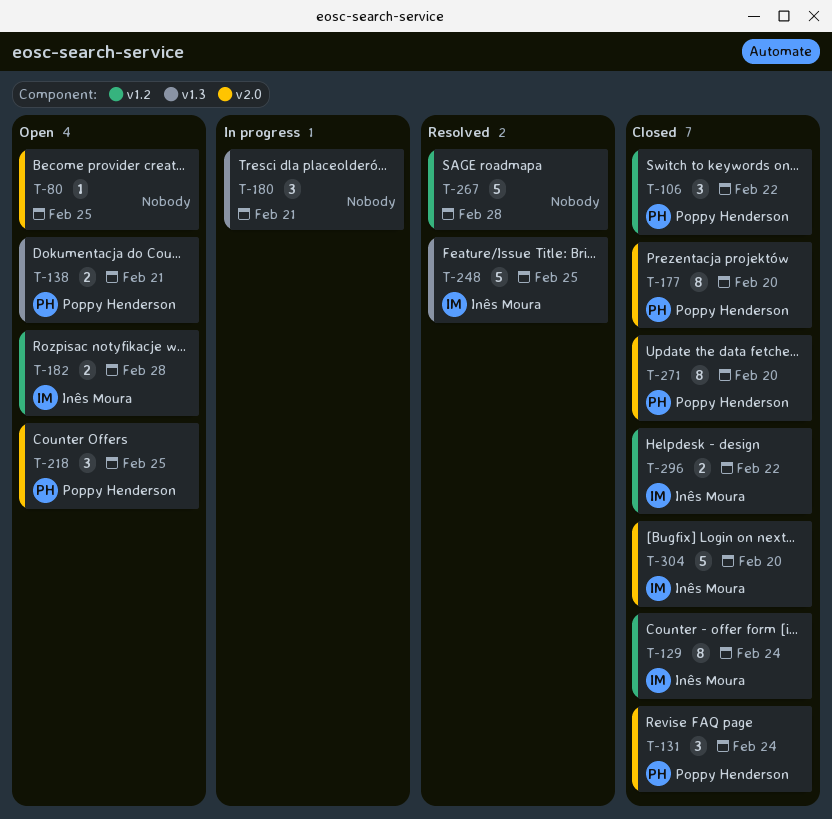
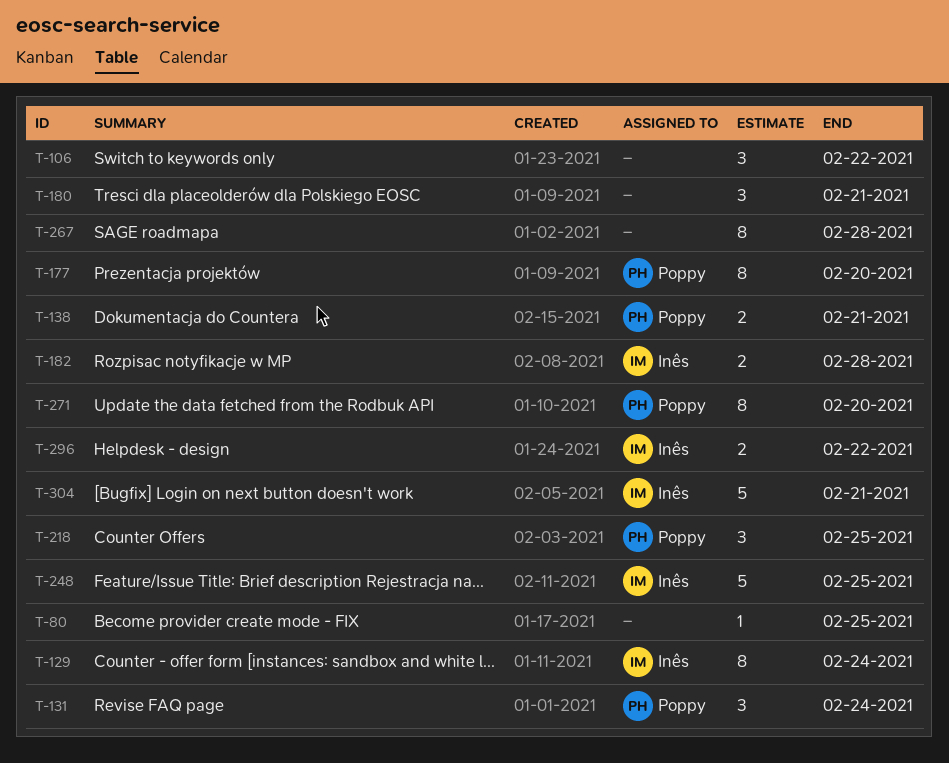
T-106, owner: Poppy Henderson -> none
T-267, estimate: 5 -> 8
T-304, due: Feb 20 -> Feb 21

